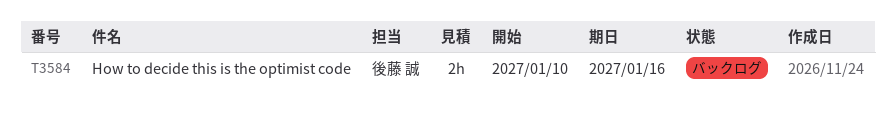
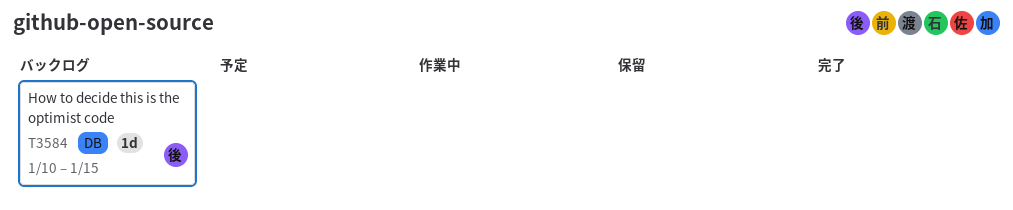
T3584, estimate: 2h -> 1d
T3584, due: Jan 16 -> Jan 15

